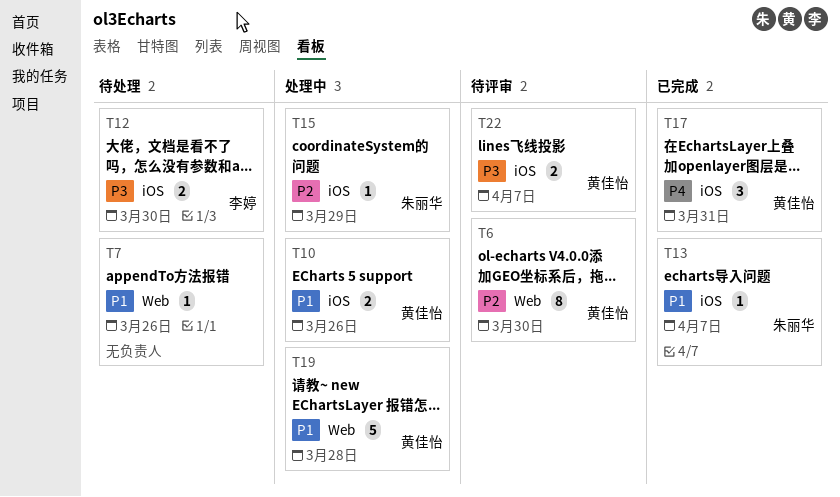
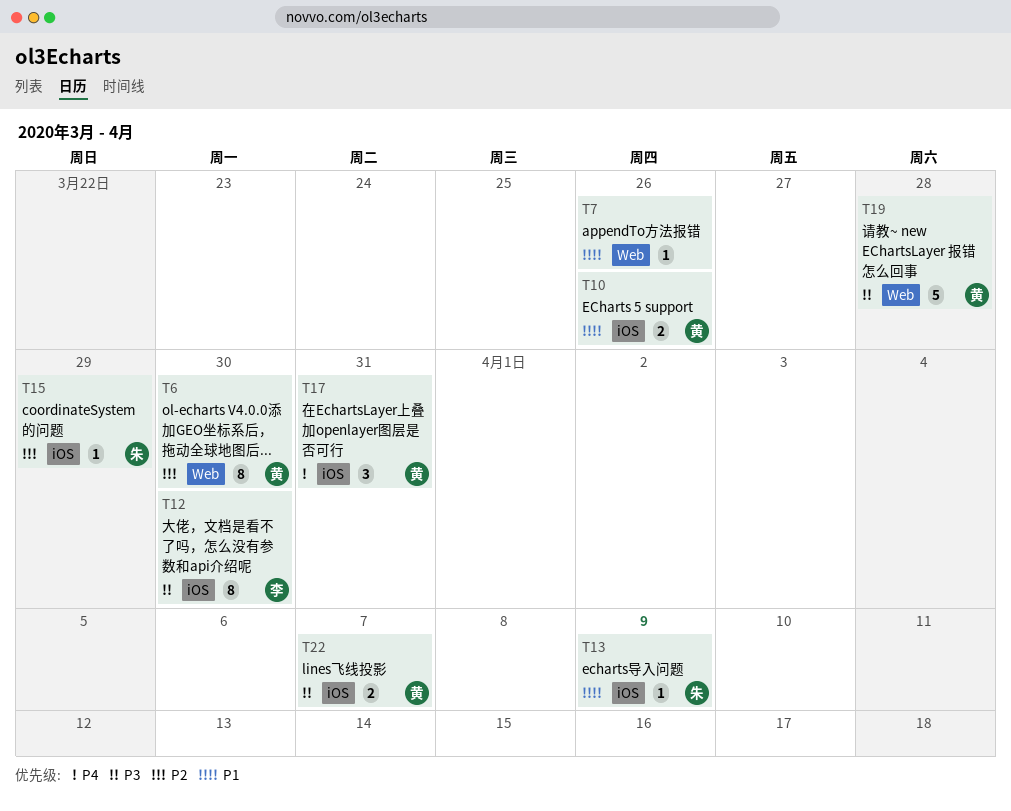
T12, estimate: 2 -> 8
T13, due: Apr 7 -> Apr 9
T19, priority: P1 -> P3

